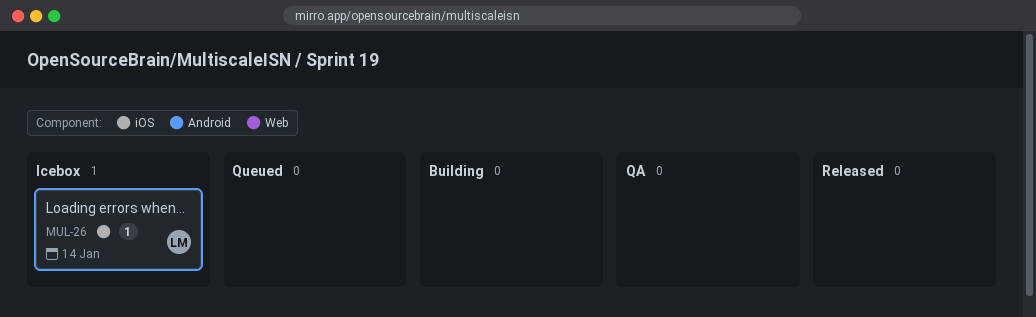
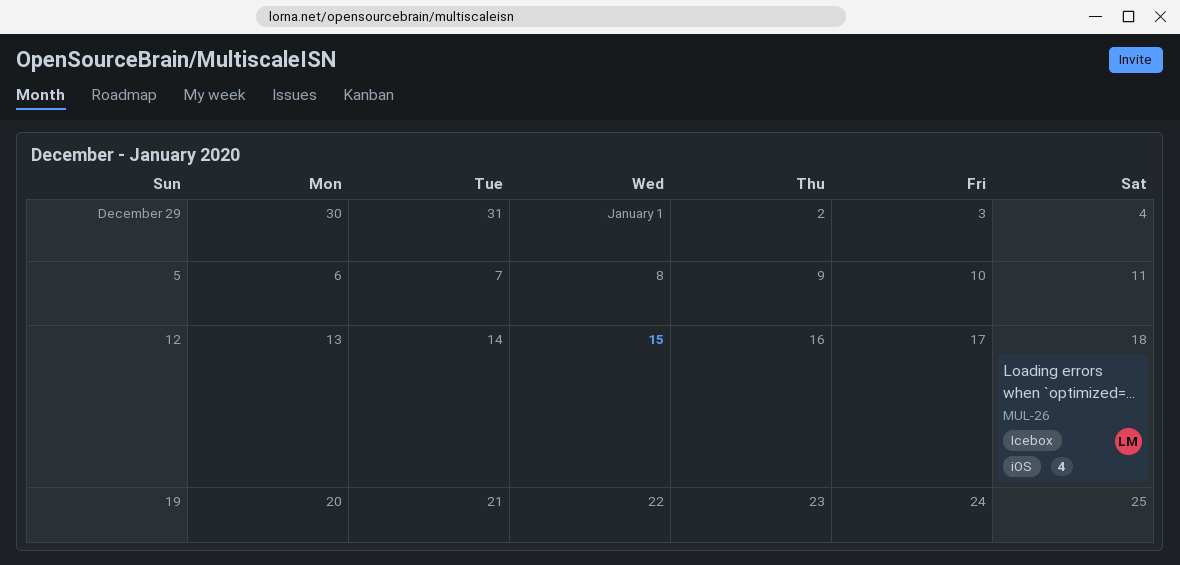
MUL-26, estimate: 1 -> 4
MUL-26, due: Jan 14 -> Jan 18

